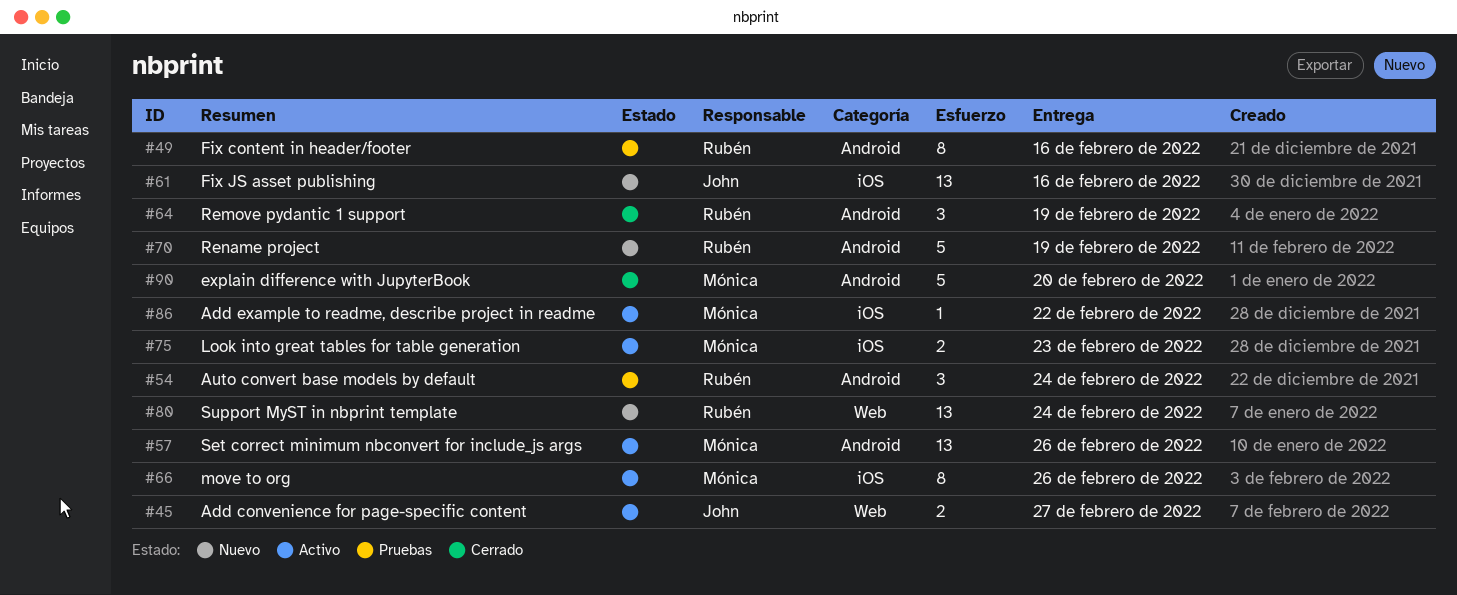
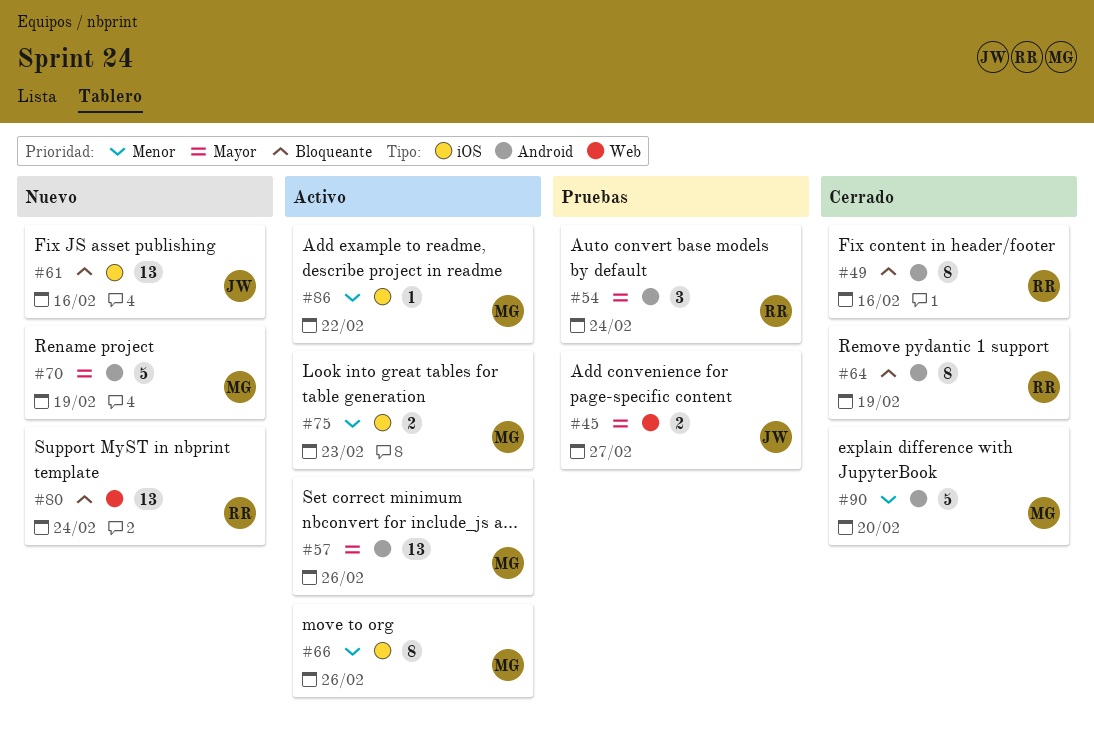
#45, status: Activo -> Pruebas
#49, status: Pruebas -> Cerrado
#64, estimate: 3 -> 8
#70, owner: Rubén -> Mónica

